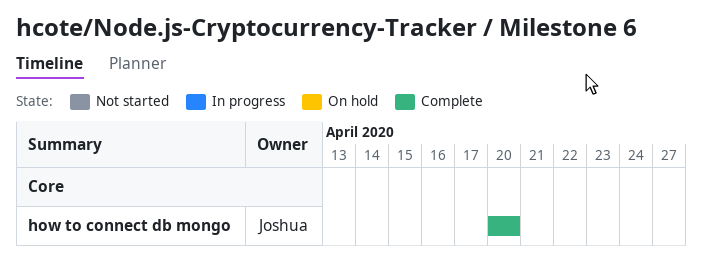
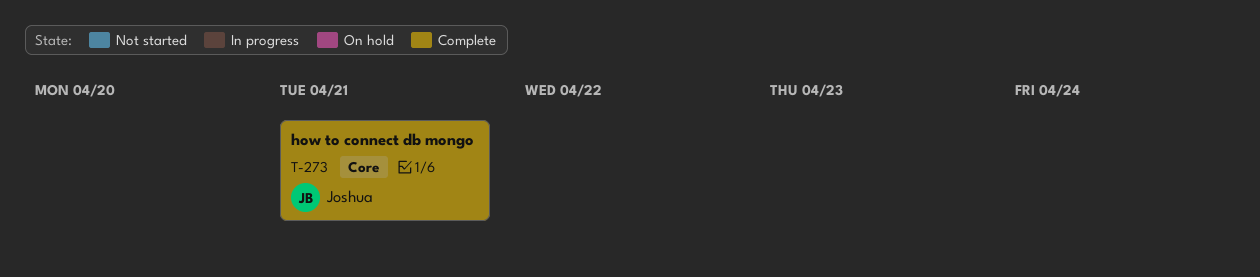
how to connect db mongo, due: Apr 20 -> Apr 21

